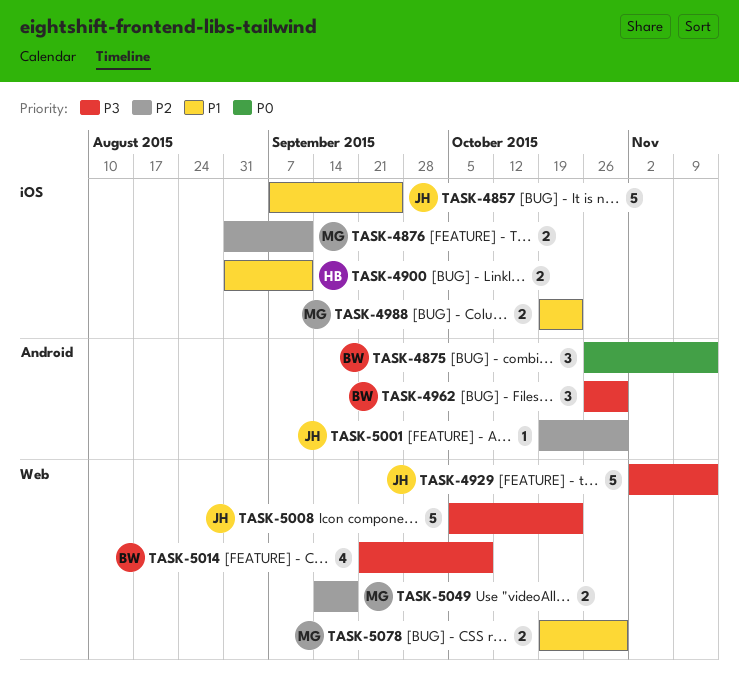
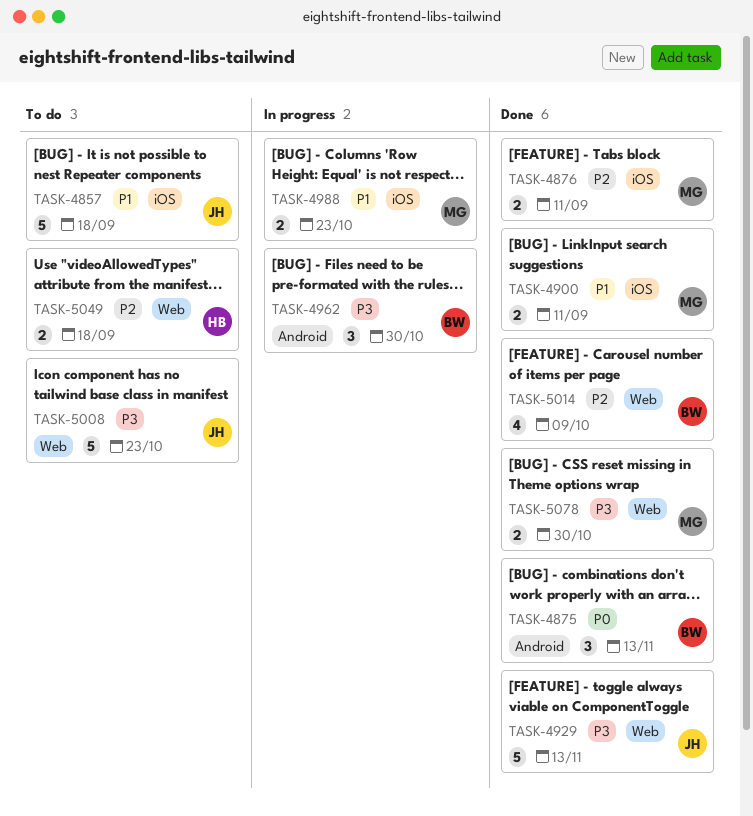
TASK-4857, due: Sep 25 -> Sep 18
TASK-4900, owner: HB -> MG
TASK-5001: present -> none
TASK-5014, priority: P3 -> P2
TASK-5049, owner: MG -> HB
TASK-5078, priority: P1 -> P3

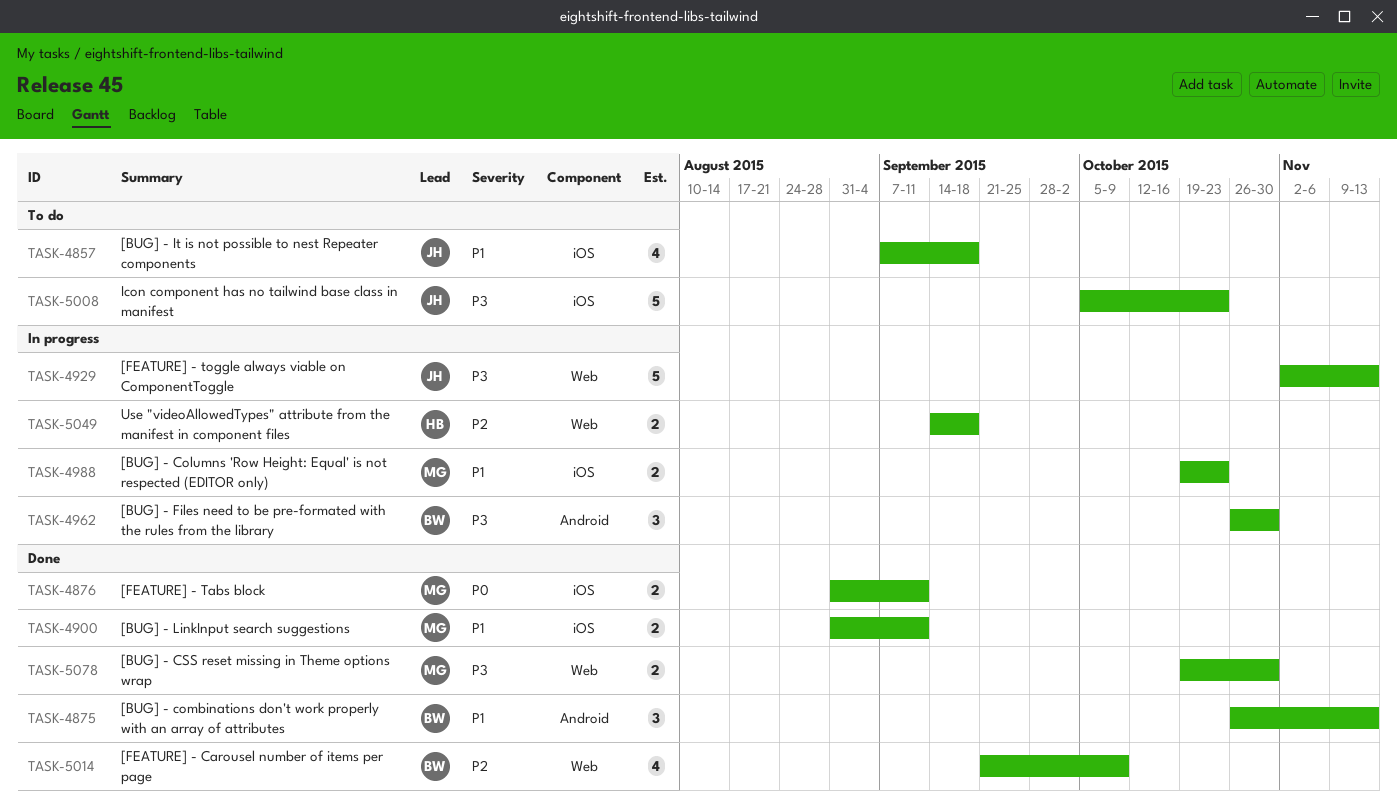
TASK-4857, estimate: 5 -> 4
TASK-4875, priority: P0 -> P1
TASK-4876, priority: P2 -> P0
TASK-4929, status: Done -> In progress
TASK-5008, label: Web -> iOS
TASK-5049, status: To do -> In progress

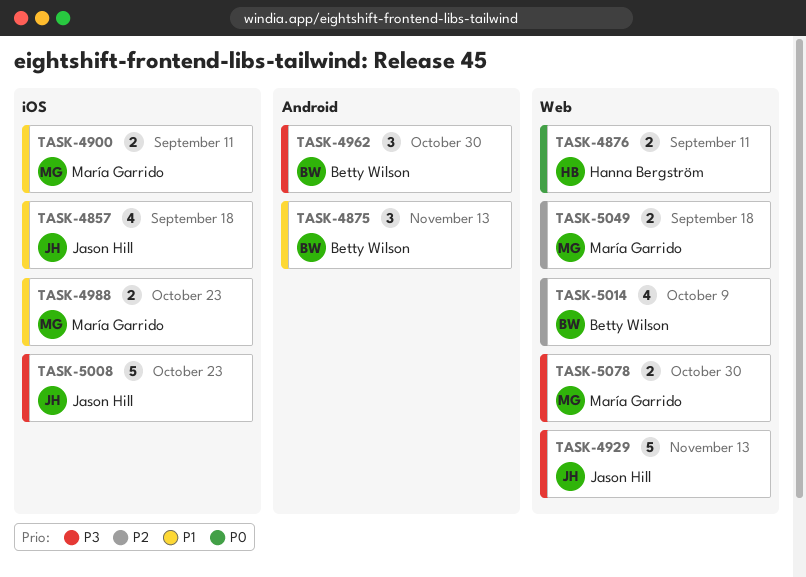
TASK-4876, owner: María Garrido -> Hanna Bergström
TASK-4876, label: iOS -> Web
TASK-5049, owner: Hanna Bergström -> María Garrido

